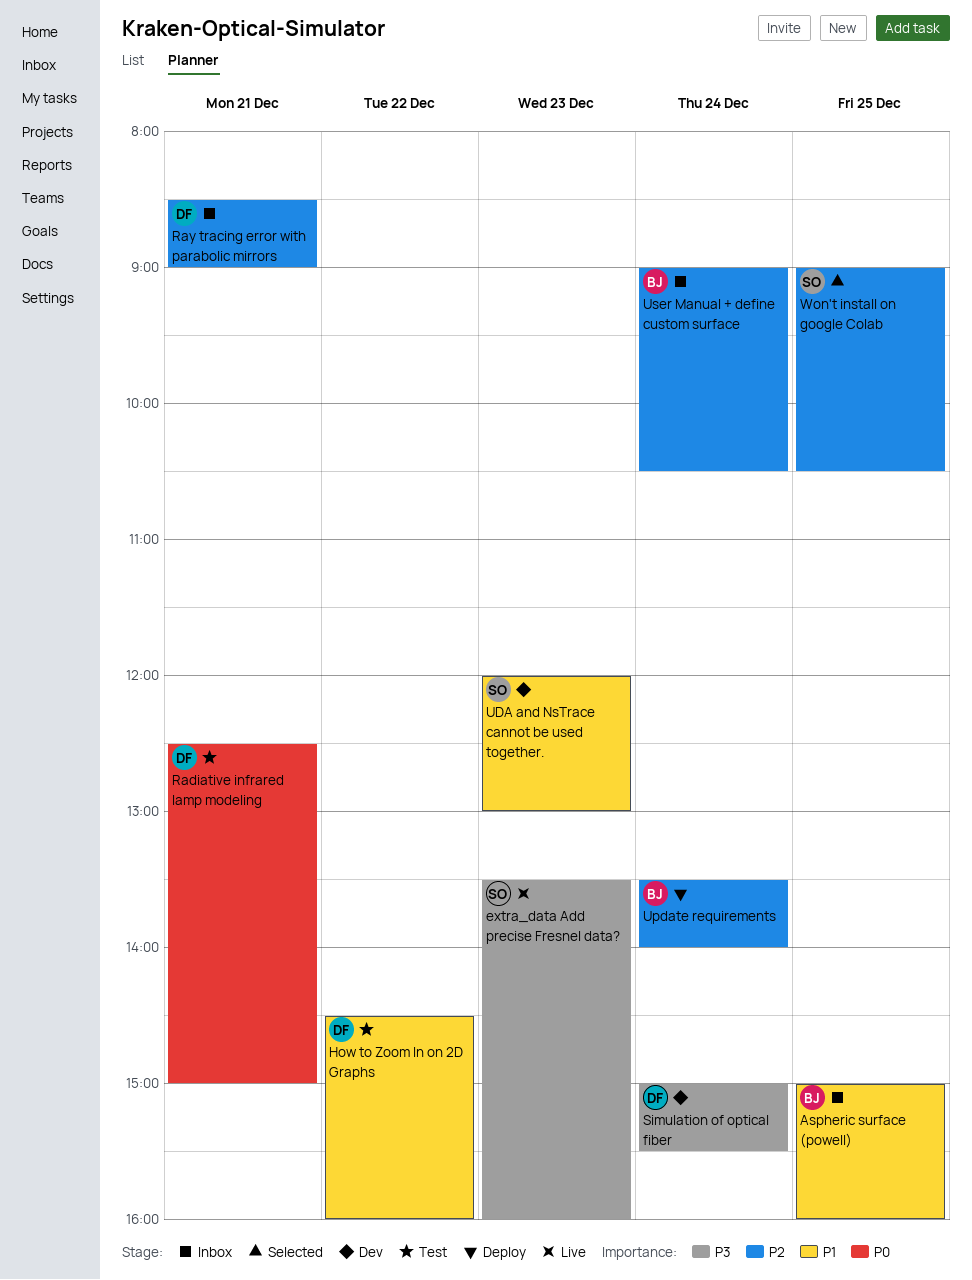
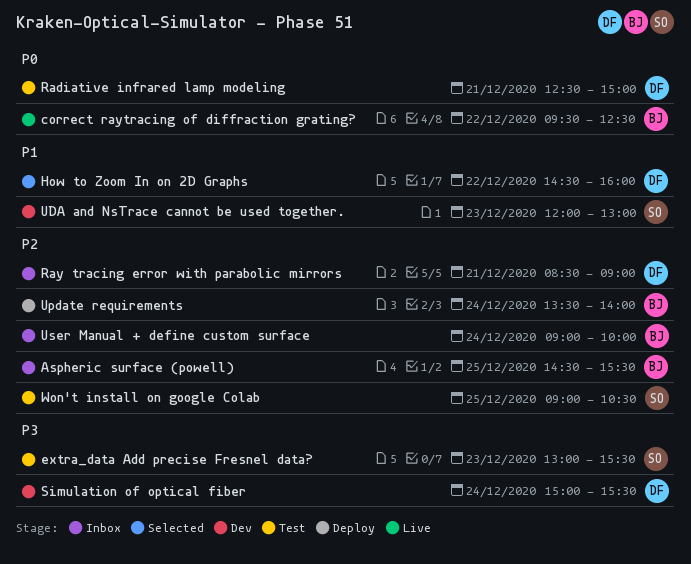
Aspheric surface (powell), priority: P1 -> P2
Aspheric surface (powell), begins: 15:00 -> 14:30
Aspheric surface (powell), ends: 16:00 -> 15:30
correct raytracing of diffraction grating?: none -> present
extra_data Add precise Fresnel data?, status: Live -> Test
extra_data Add precise Fresnel data?, begins: 13:30 -> 13:00
extra_data Add precise Fresnel data?, ends: 16:00 -> 15:30
How to Zoom In on 2D Graphs, status: Test -> Selected
User Manual + define custom surface, ends: 10:30 -> 10:00
Won't install on google Colab, status: Selected -> Test

